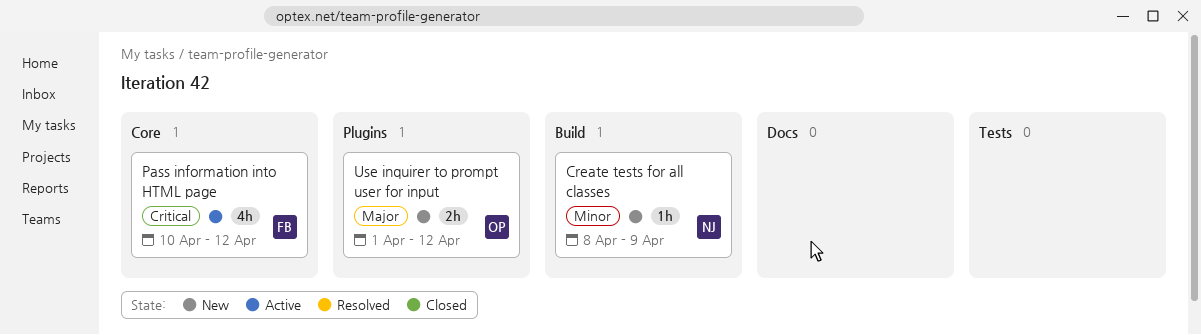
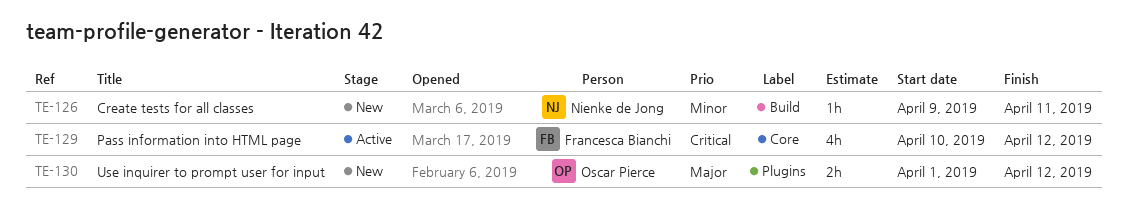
Create tests for all classes, start: Apr 8 -> Apr 9
Create tests for all classes, due: Apr 9 -> Apr 11

